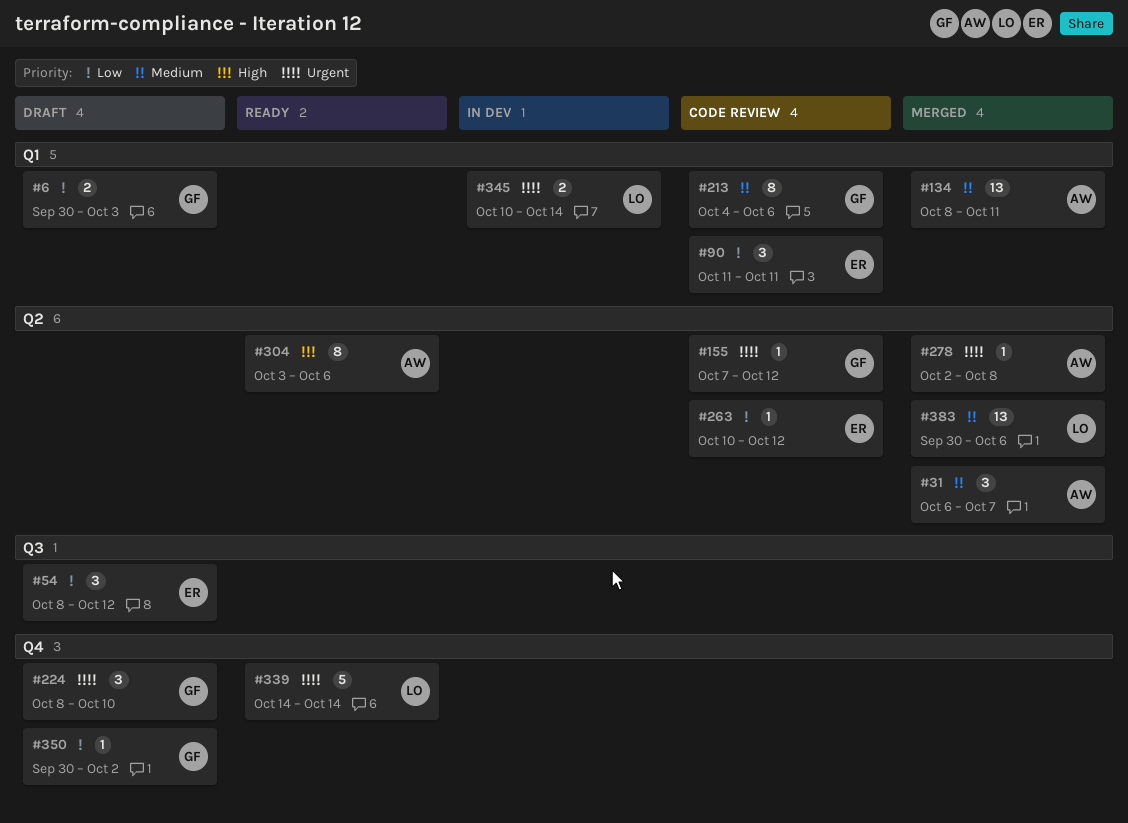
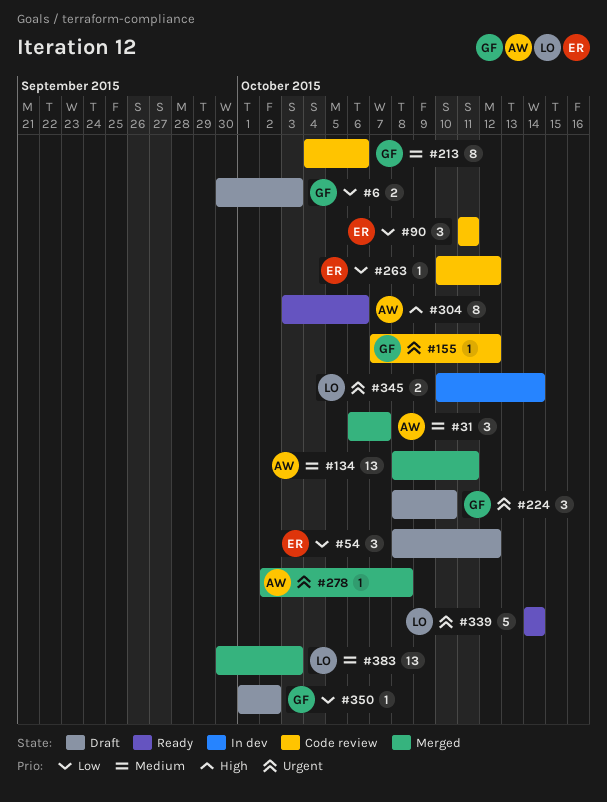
#350, start: Sep 30 -> Oct 1
#383, due: Oct 6 -> Oct 3

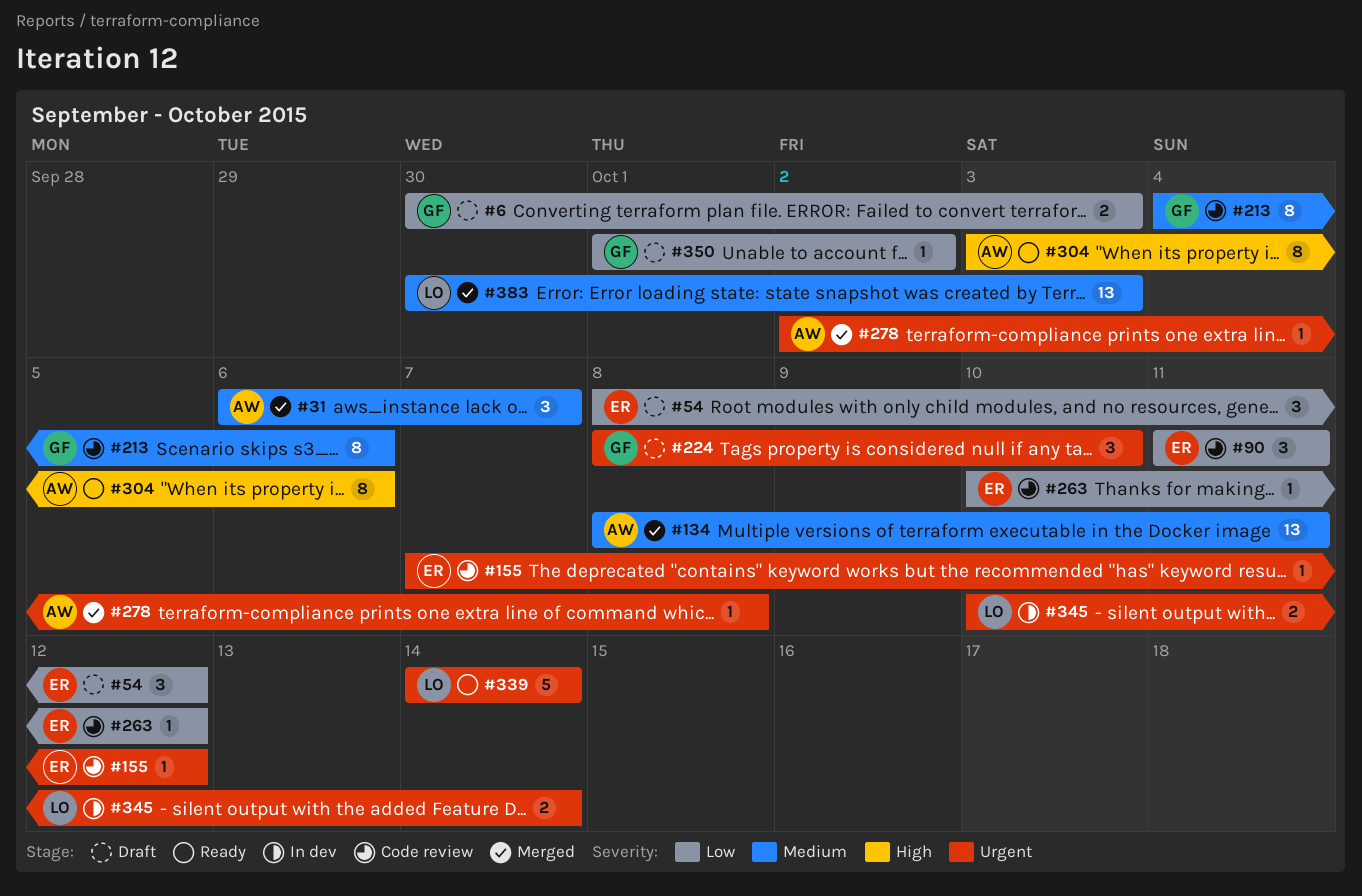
#155, owner: GF -> ER

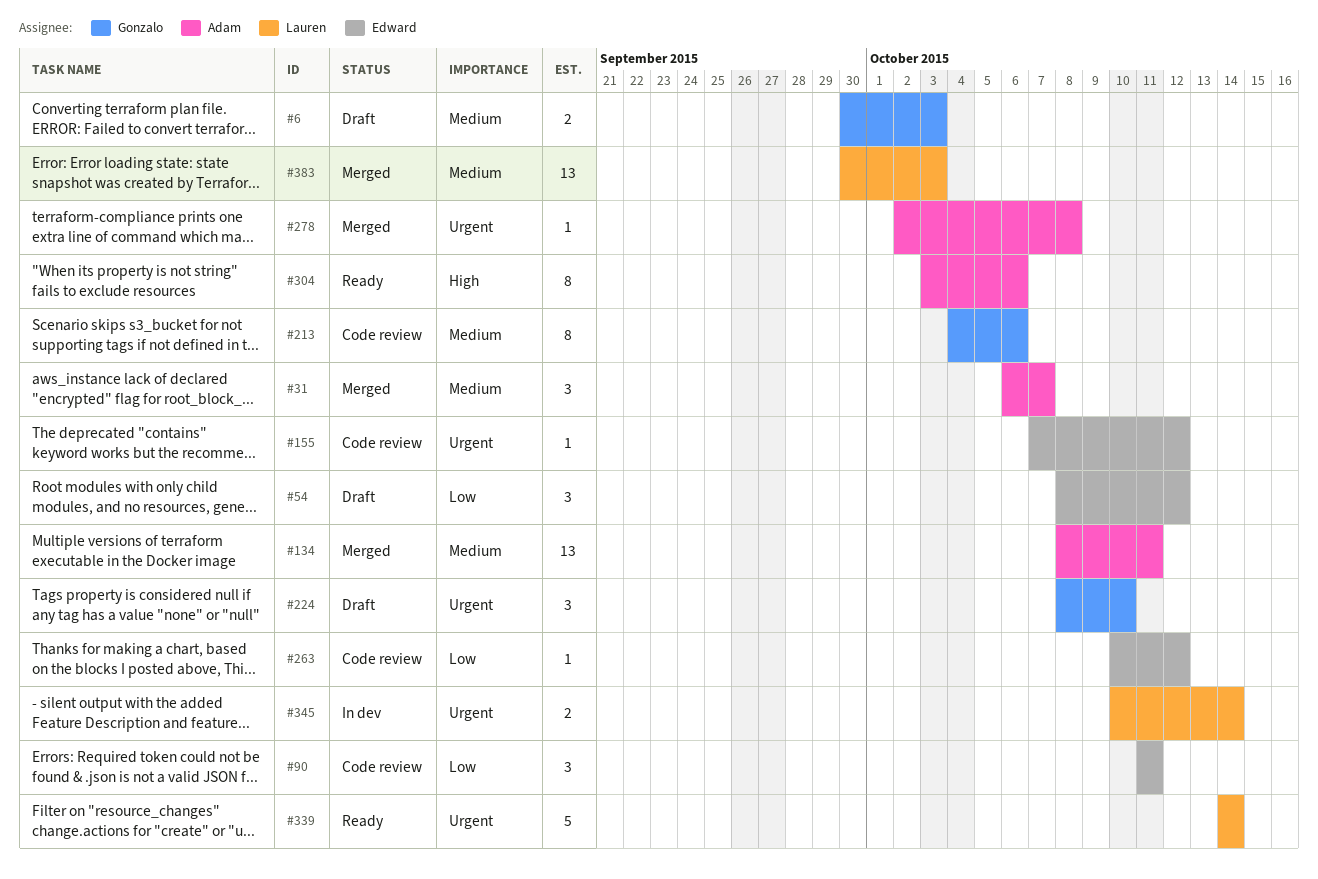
#6, priority: Low -> Medium
#350: present -> none

